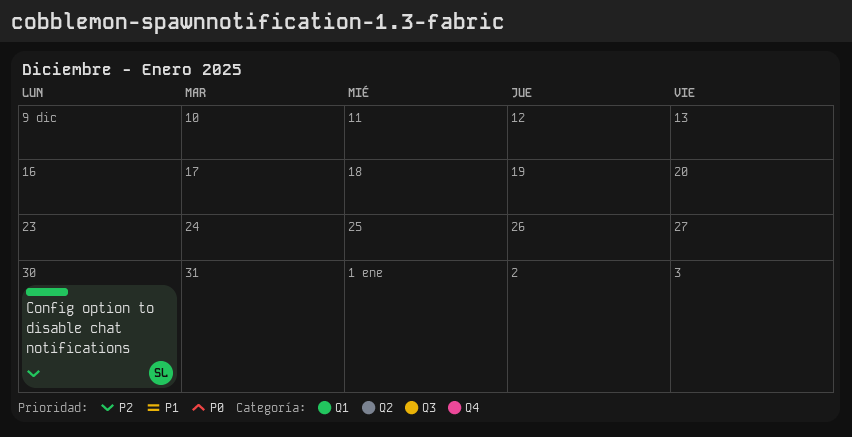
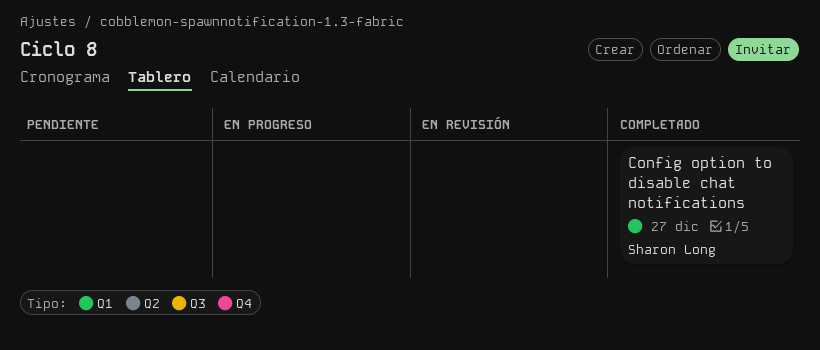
Config option to disable chat notifications, due: Dec 30 -> Dec 27

